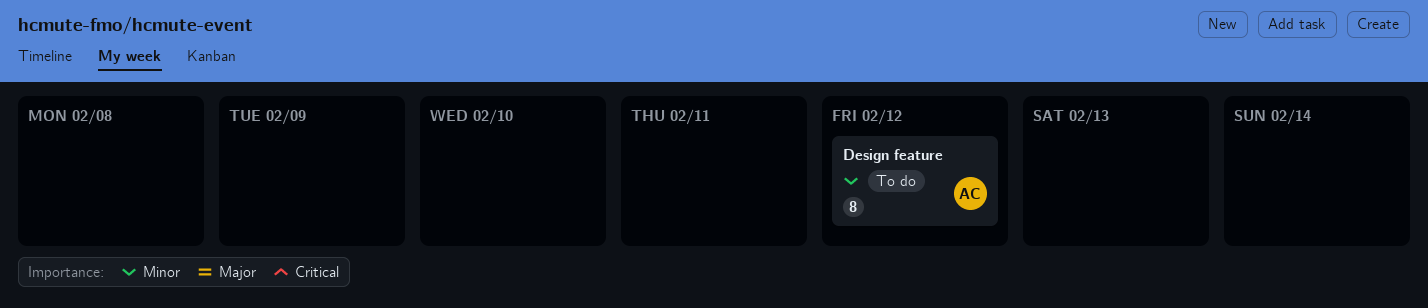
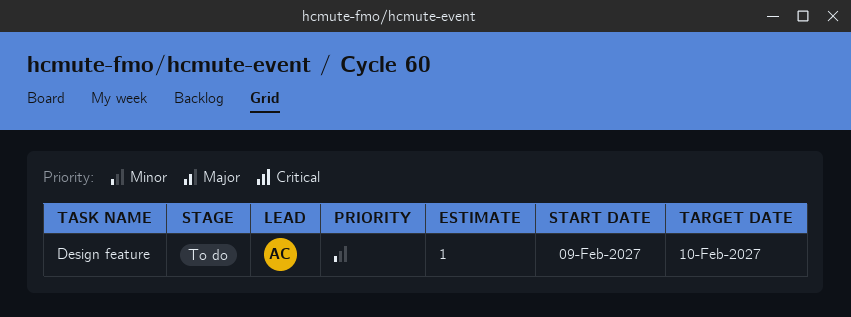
Design feature, estimate: 8 -> 1
Design feature, due: Feb 12 -> Feb 10

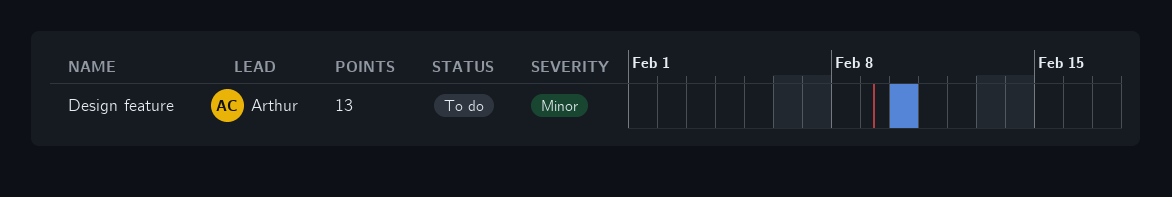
Design feature, estimate: 1 -> 13
Design feature, start: Feb 9 -> Feb 10

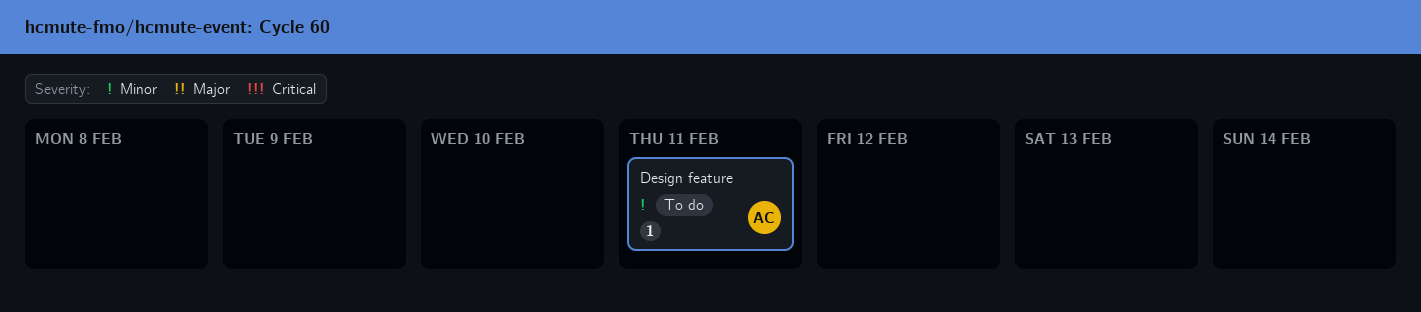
Design feature, estimate: 13 -> 1
Design feature, due: Feb 10 -> Feb 11

